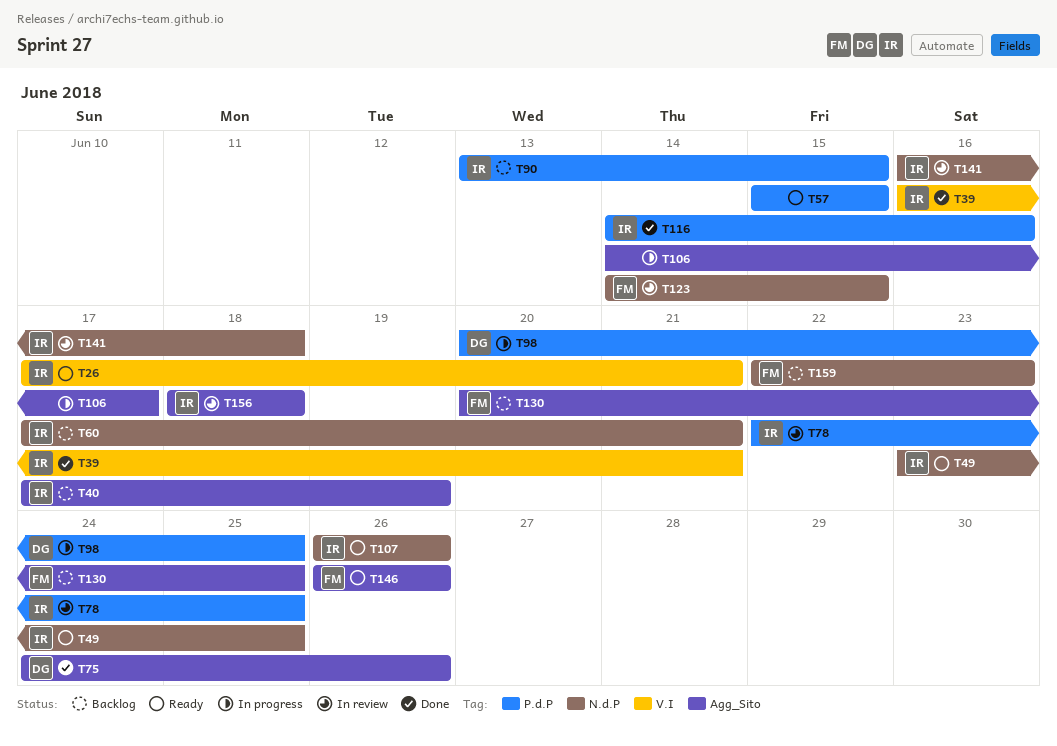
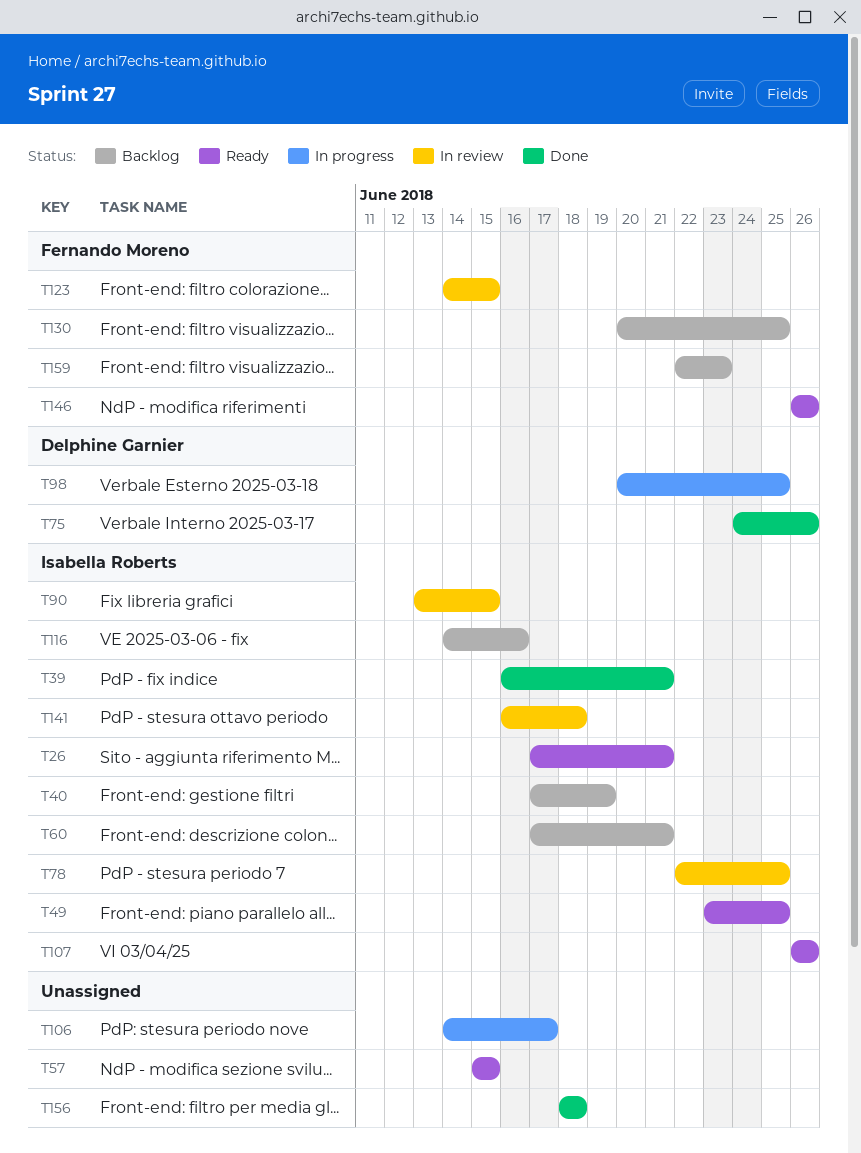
T90, status: Backlog -> In review
T116, status: Done -> Backlog
T156, status: In review -> Done
T156, owner: Isabella Roberts -> none

